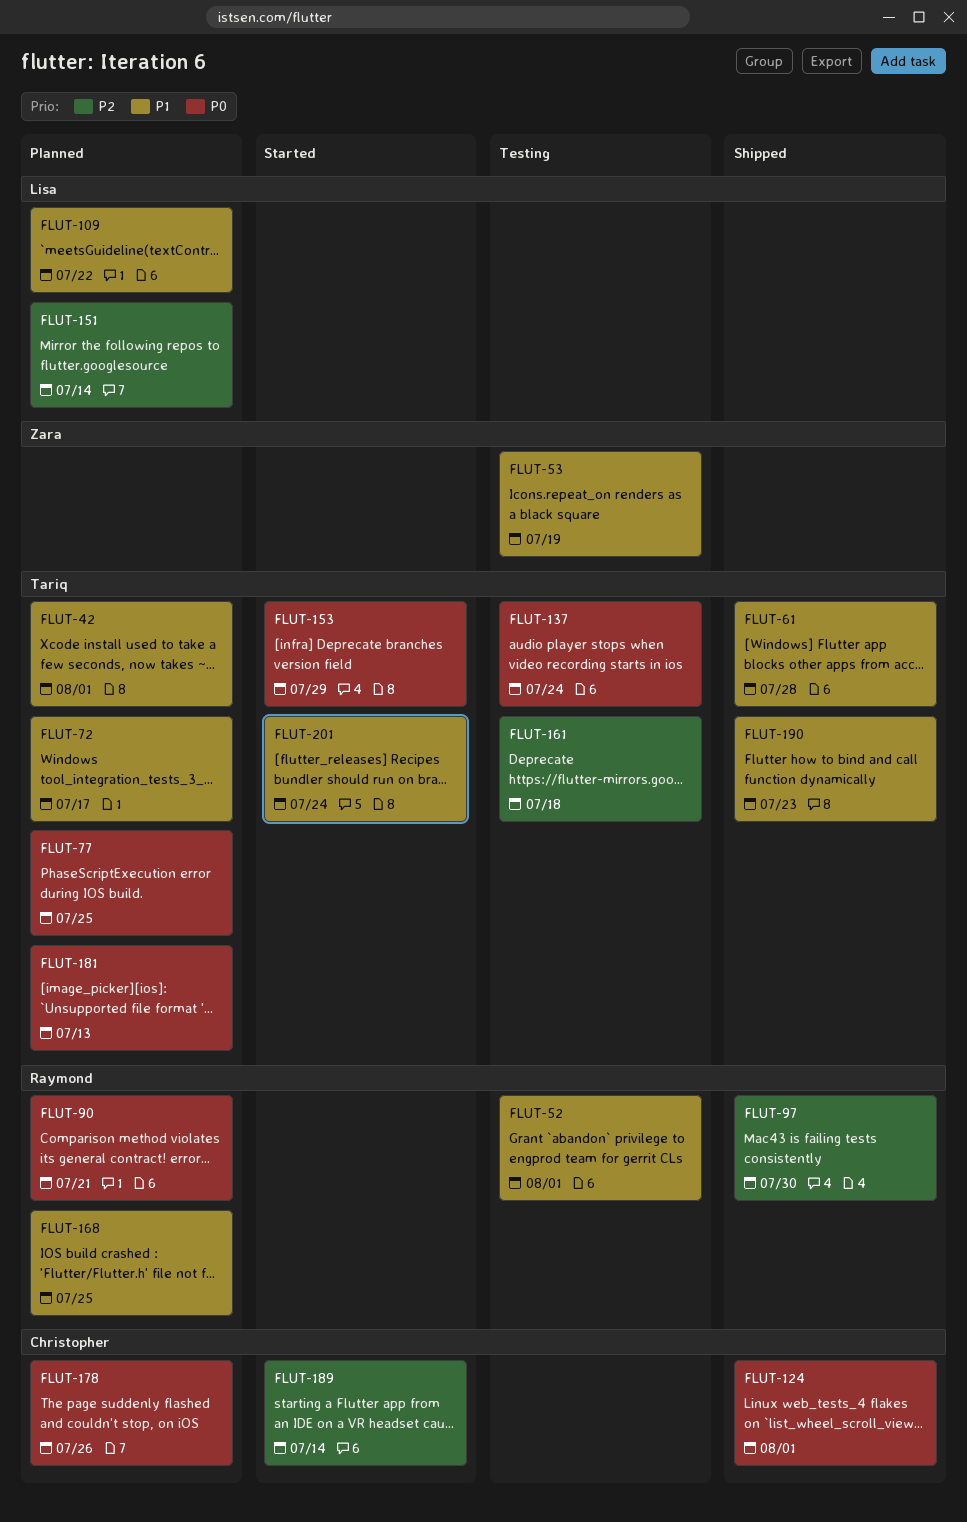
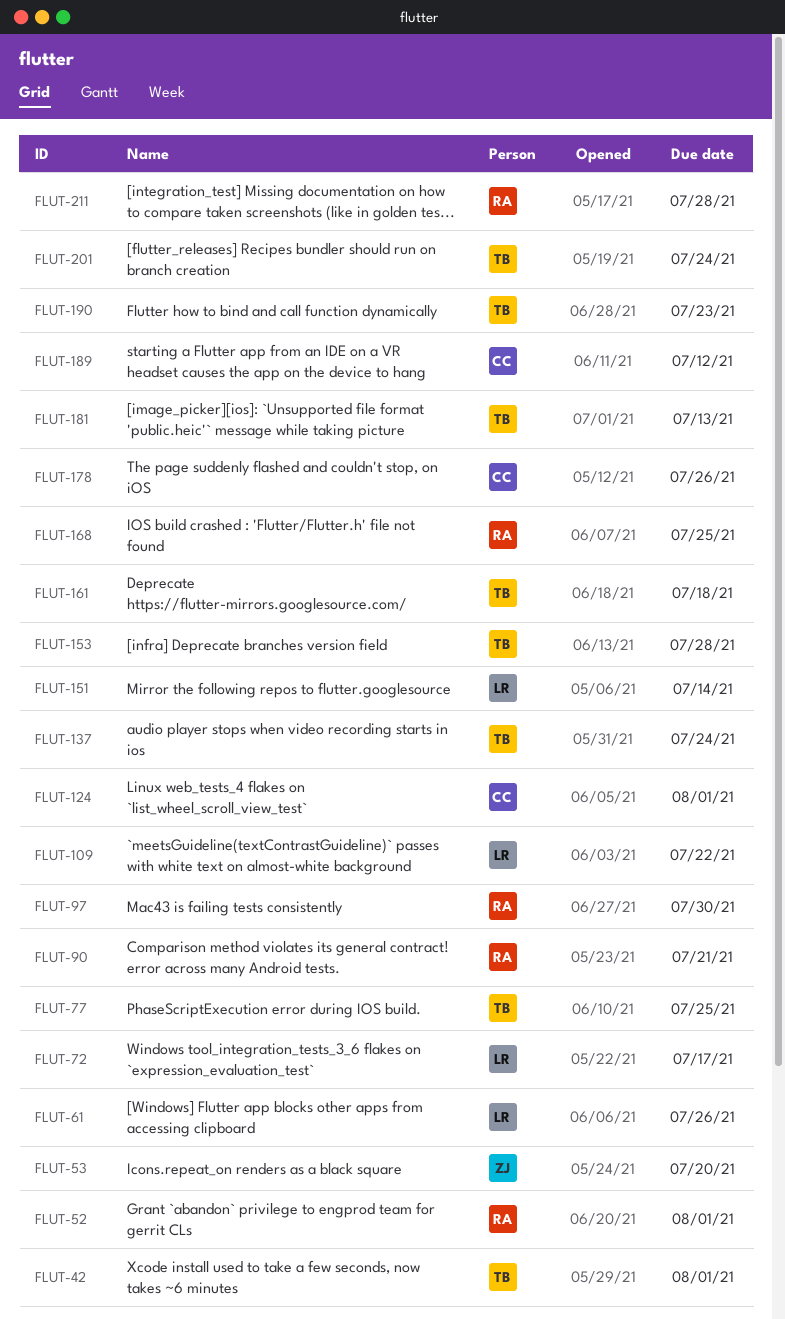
FLUT-53, due: Jul 19 -> Jul 20
FLUT-61, owner: Tariq -> Lisa
FLUT-61, due: Jul 28 -> Jul 26
FLUT-72, owner: Tariq -> Lisa
FLUT-153, due: Jul 29 -> Jul 28
FLUT-189, due: Jul 14 -> Jul 12
FLUT-211: none -> present

